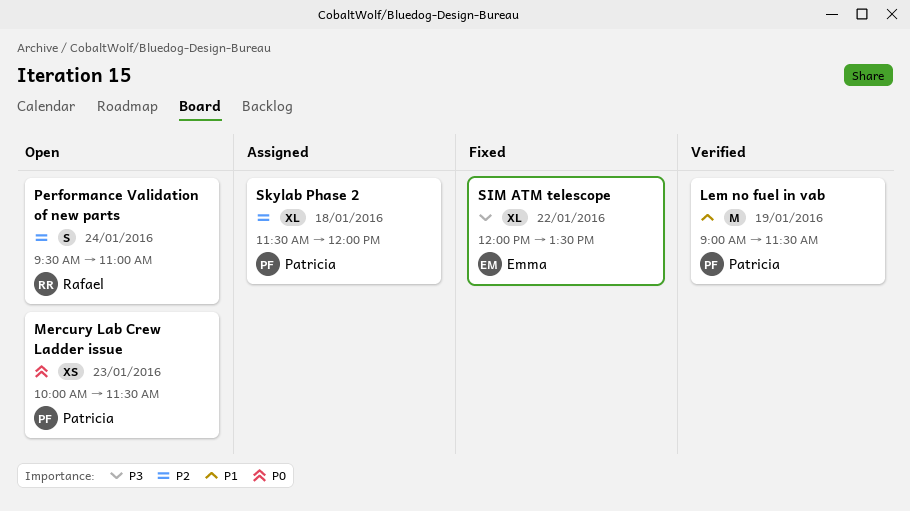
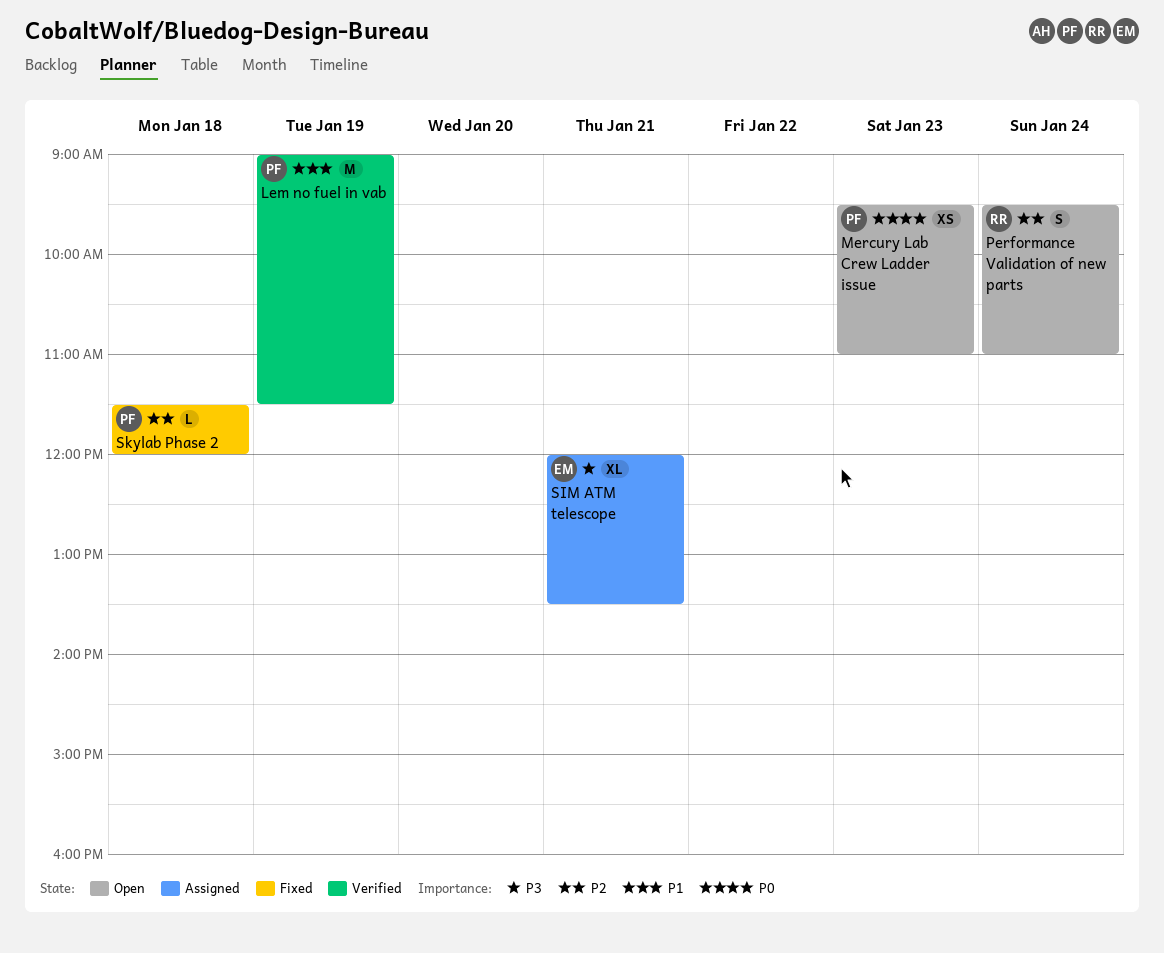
Mercury Lab Crew Ladder issue, begins: 10:00 -> 09:30
Mercury Lab Crew Ladder issue, ends: 11:30 -> 11:00
SIM ATM telescope, status: Fixed -> Assigned
SIM ATM telescope, day: Jan 22 -> Jan 21
Skylab Phase 2, status: Assigned -> Fixed
Skylab Phase 2, estimate: XL -> L

